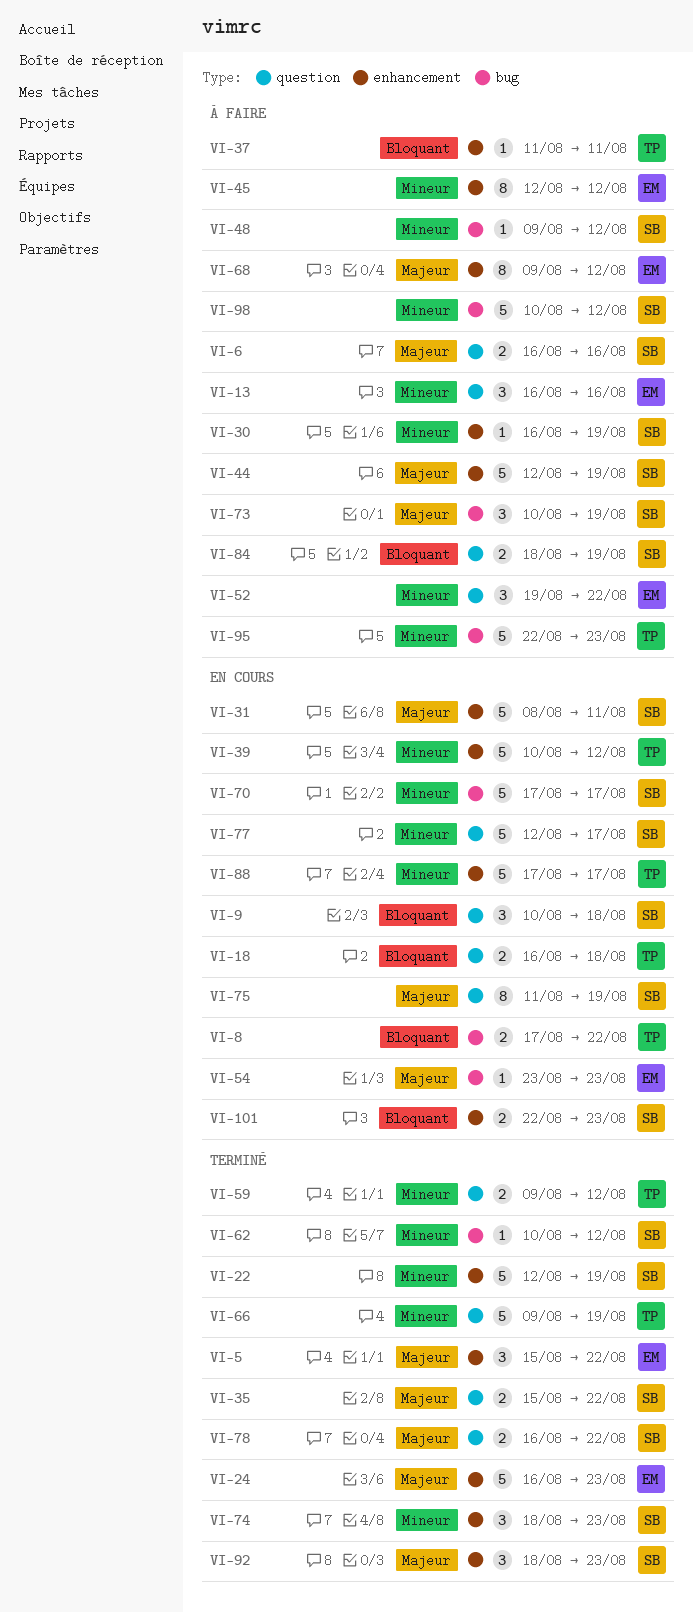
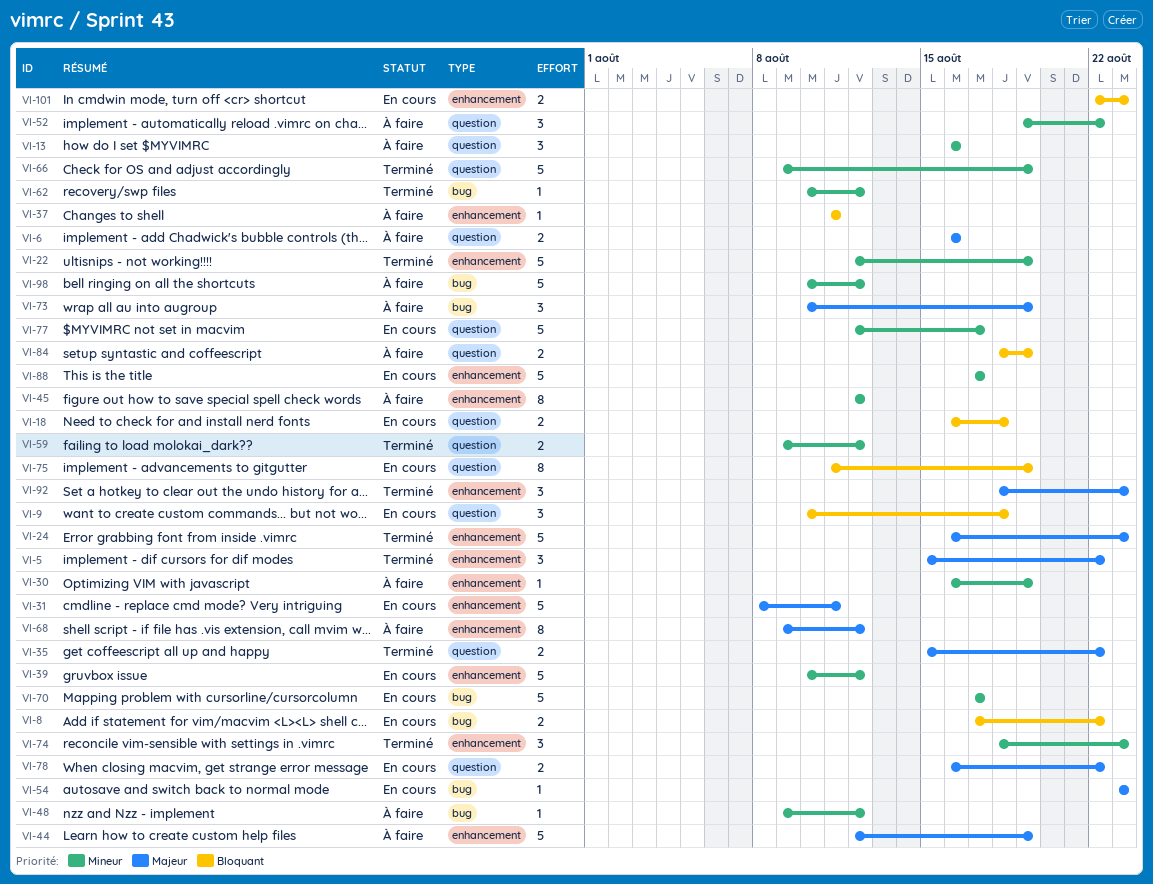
VI-75, priority: Majeur -> Bloquant
VI-78, status: Terminé -> En cours
VI-95: present -> none

